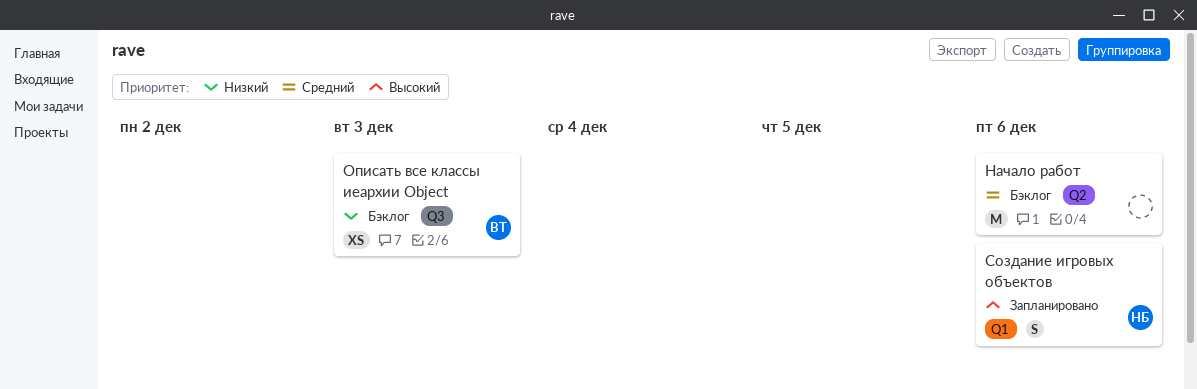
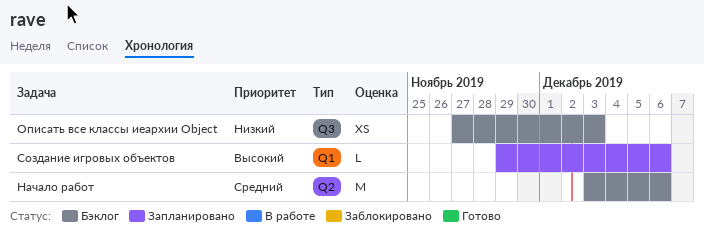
Создание игровых объектов, estimate: S -> L

